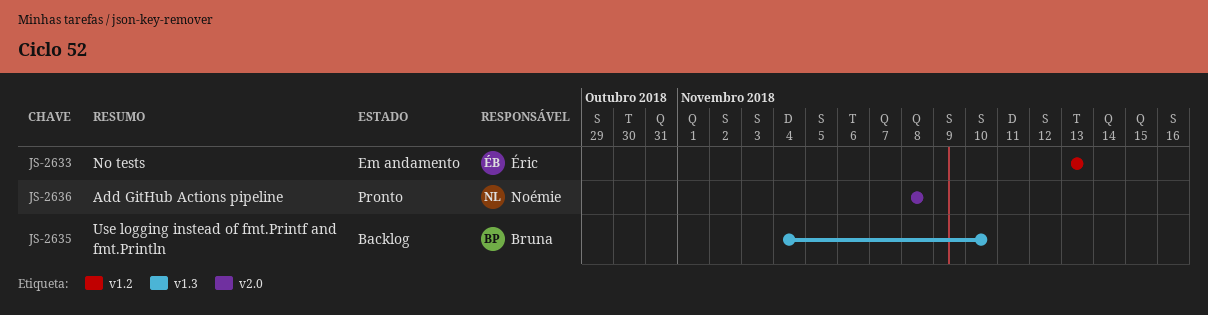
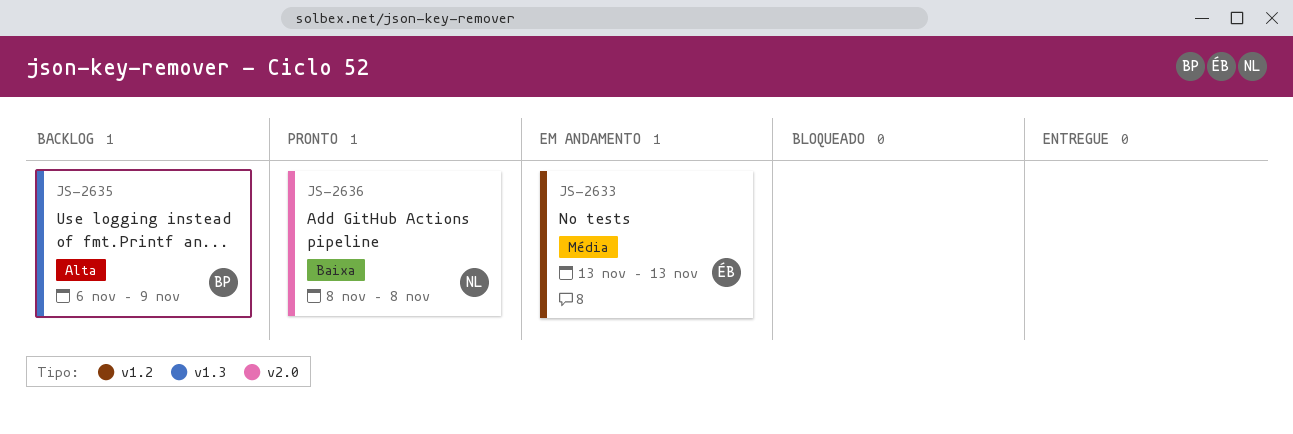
JS-2635, start: Nov 4 -> Nov 6
JS-2635, due: Nov 10 -> Nov 9

